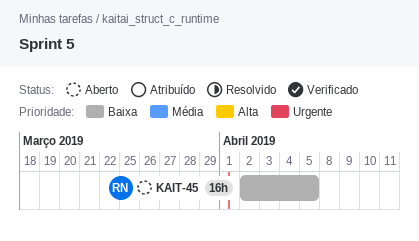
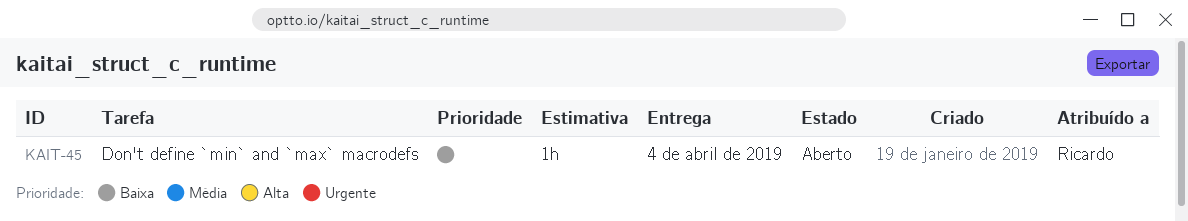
KAIT-45, estimate: 16h -> 1h
KAIT-45, due: Apr 5 -> Apr 4

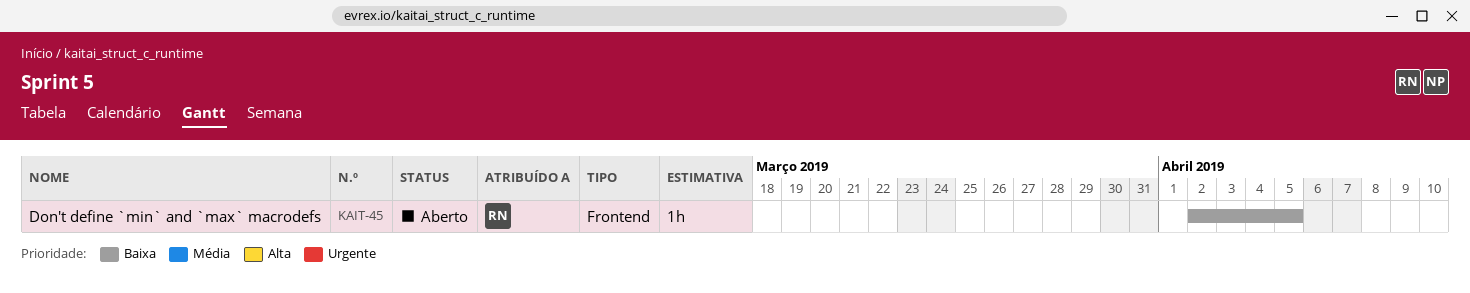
KAIT-45, due: Apr 4 -> Apr 5

